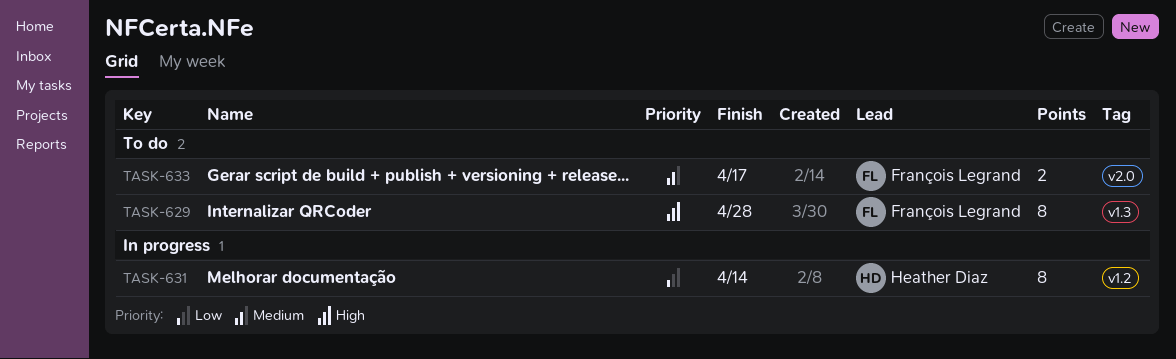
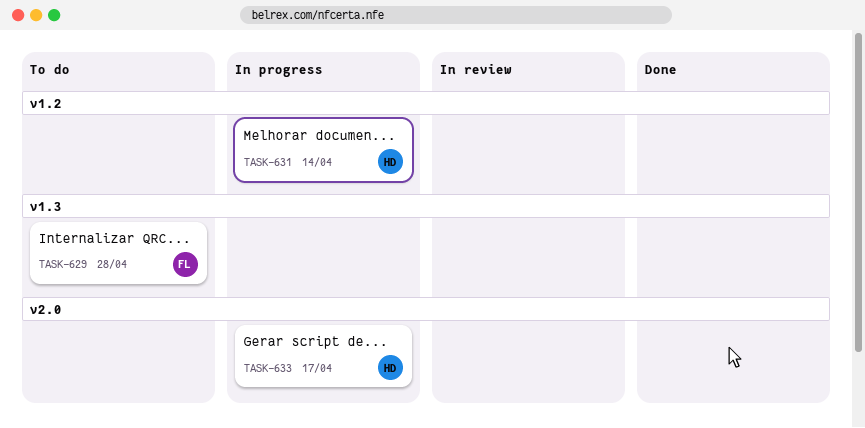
TASK-633, status: To do -> In progress
TASK-633, owner: François Legrand -> Heather Diaz

